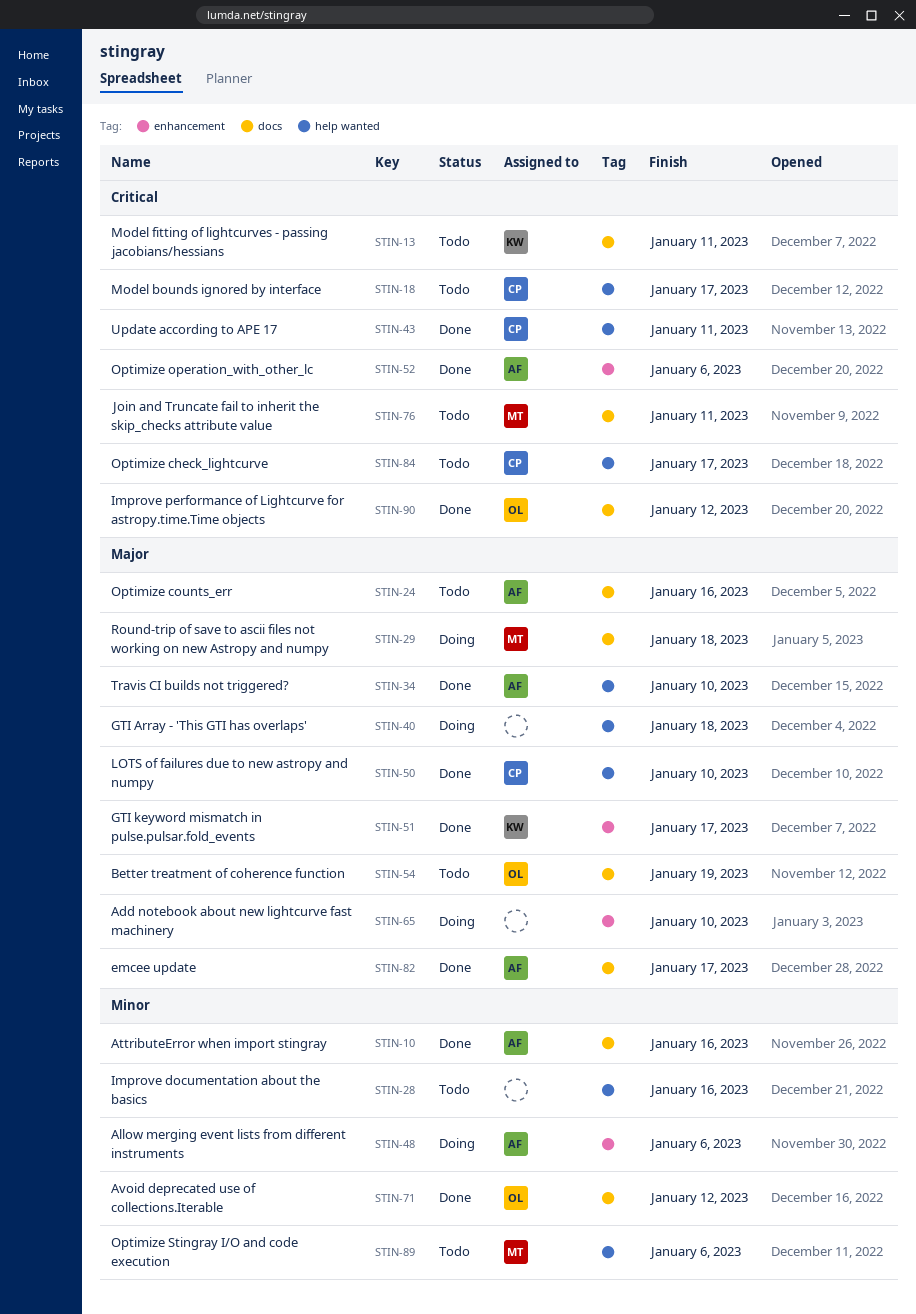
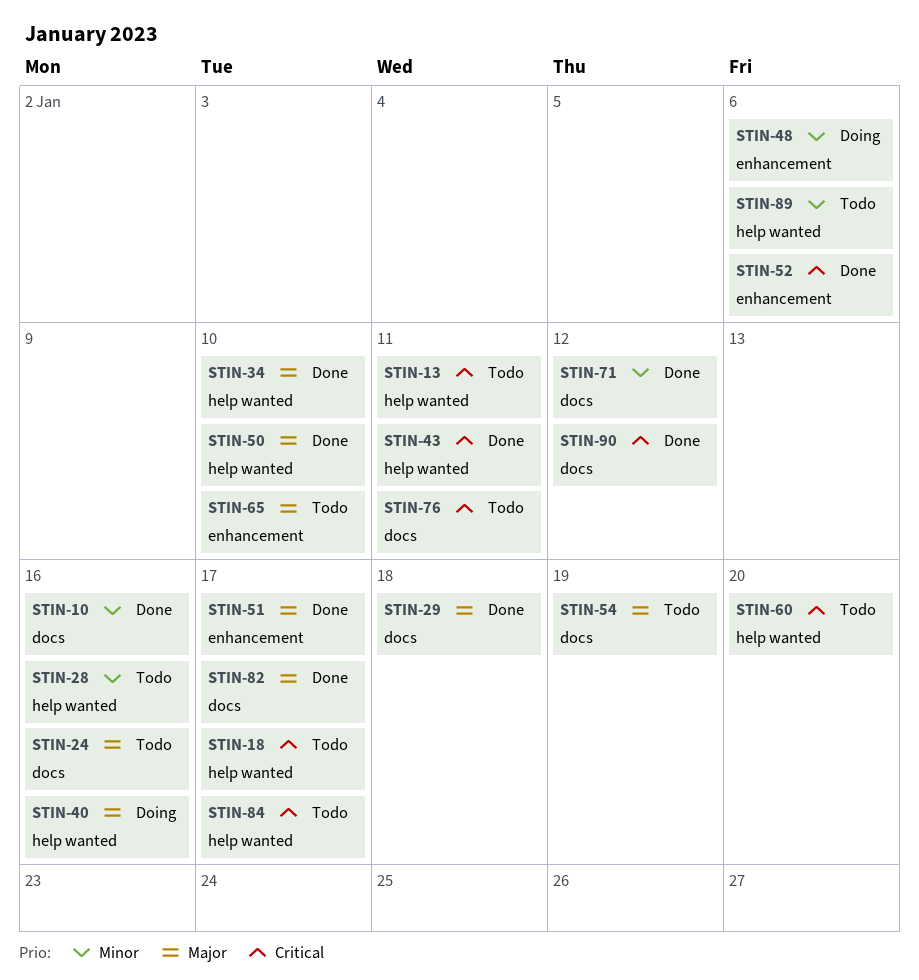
STIN-13, label: docs -> help wanted
STIN-29, status: Doing -> Done
STIN-40, due: Jan 18 -> Jan 16
STIN-60: none -> present
STIN-65, status: Doing -> Todo

